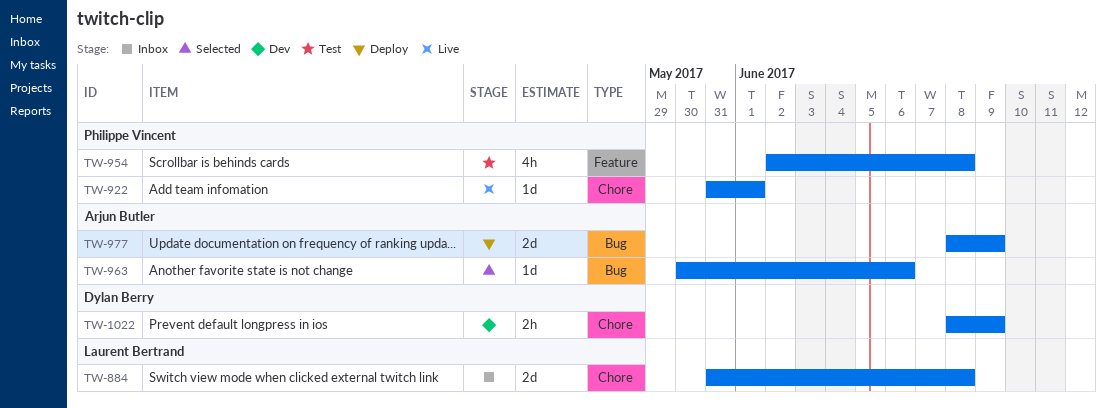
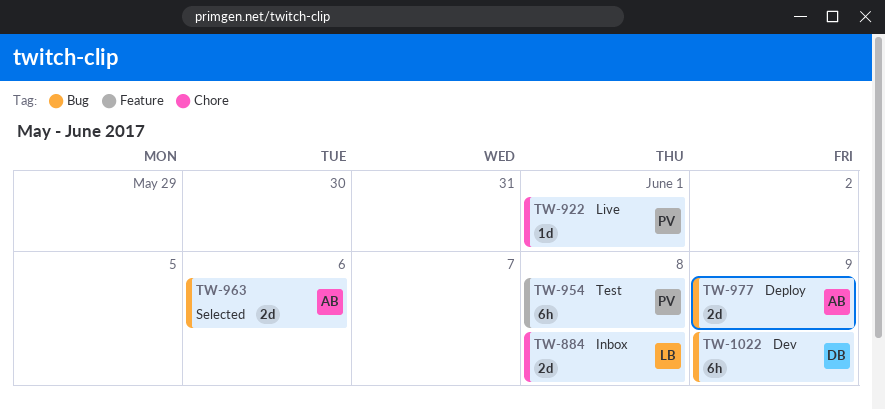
TW-954, estimate: 4h -> 6h
TW-963, estimate: 1d -> 2d
TW-1022, label: Chore -> Bug
TW-1022, estimate: 2h -> 6h

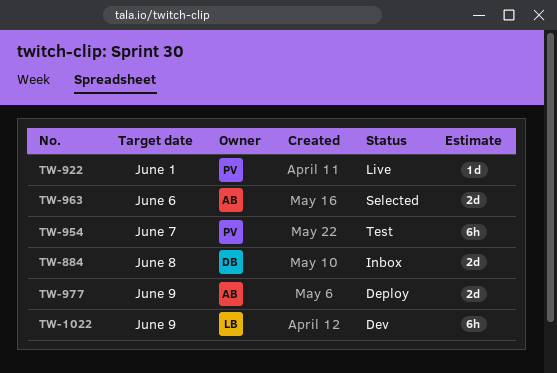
TW-884, owner: LB -> DB
TW-954, due: Jun 8 -> Jun 7
TW-1022, owner: DB -> LB

